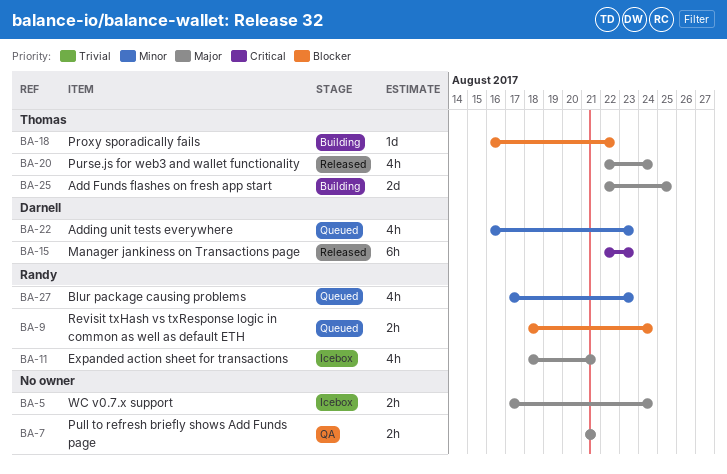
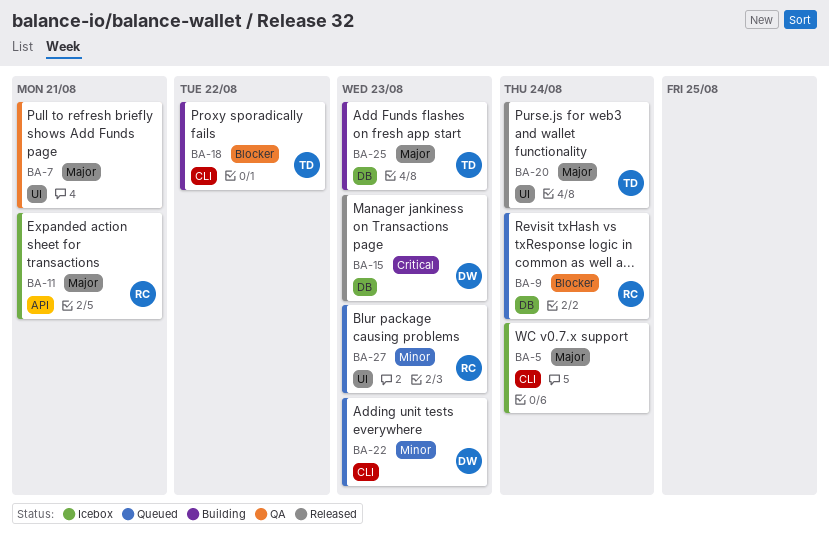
BA-25, due: Aug 25 -> Aug 23

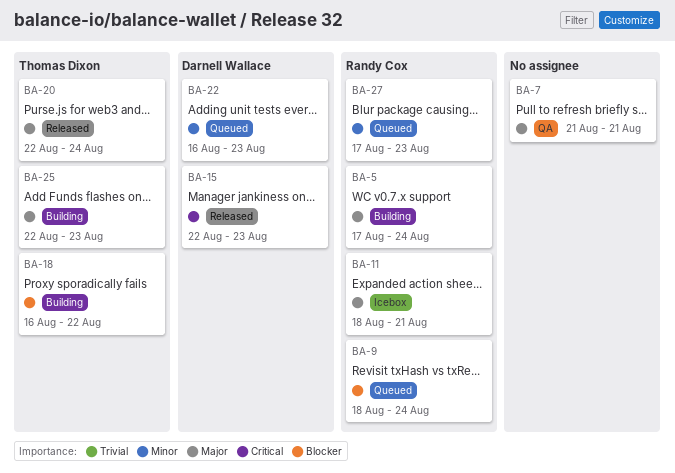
BA-5, status: Icebox -> Building
BA-5, owner: none -> Randy Cox

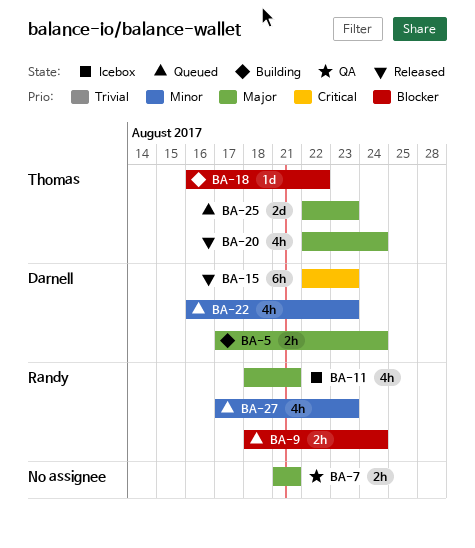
BA-5, owner: Randy Cox -> Darnell Wallace
BA-25, status: Building -> Queued

